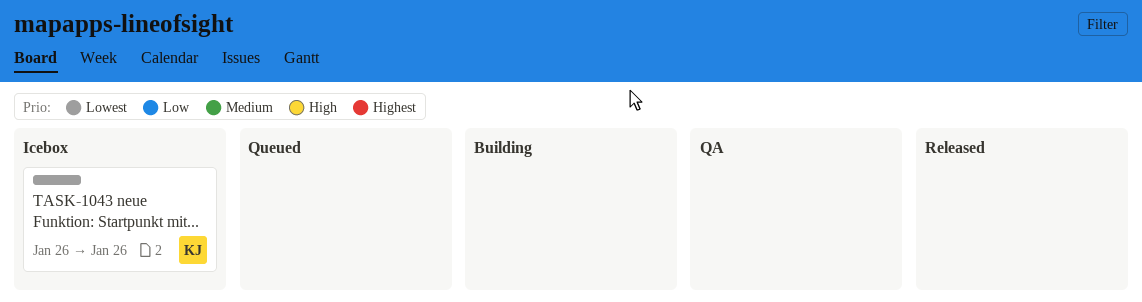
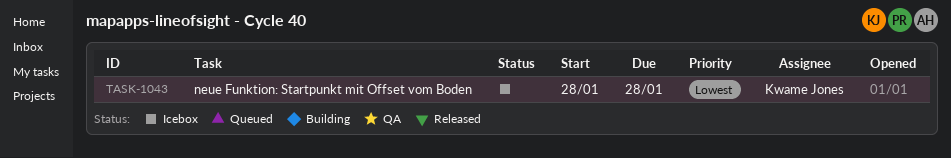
TASK-1043, start: Jan 26 -> Jan 28
TASK-1043, due: Jan 26 -> Jan 28

